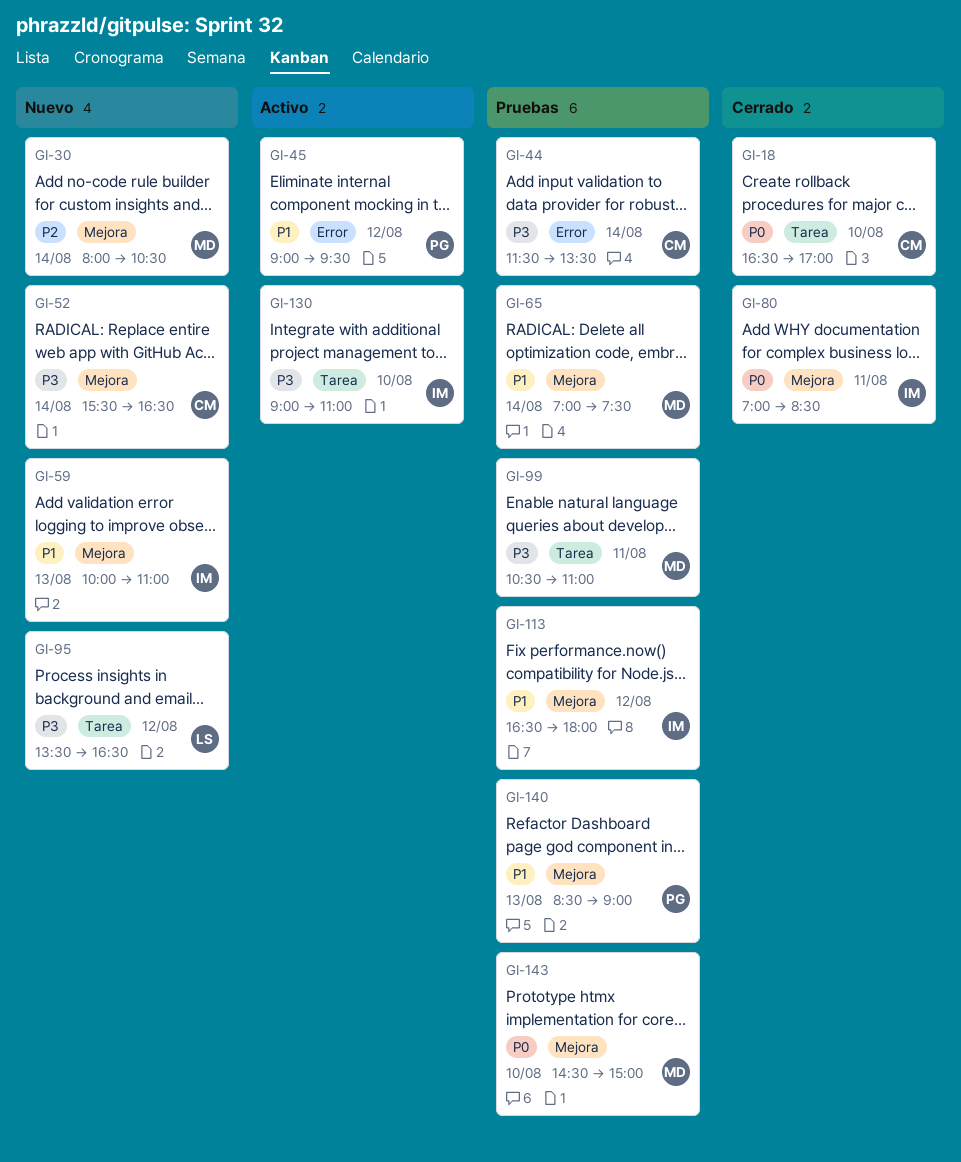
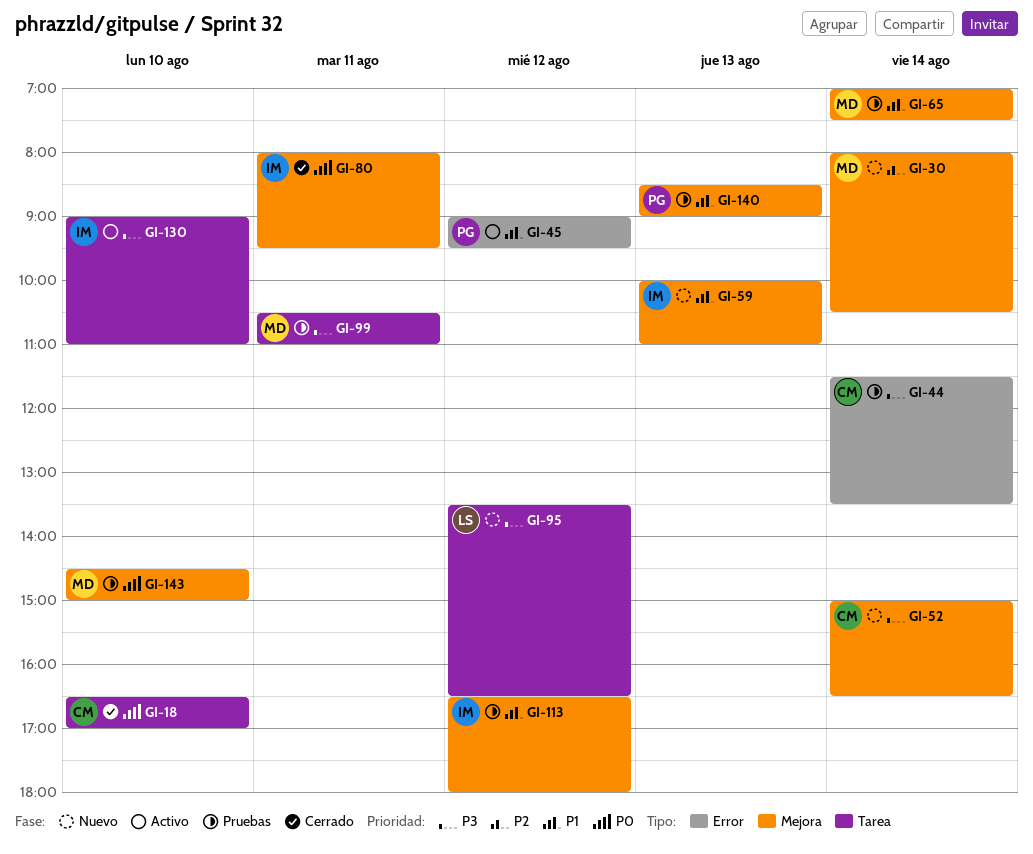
GI-52, begins: 15:30 -> 15:00
GI-80, begins: 07:00 -> 08:00
GI-80, ends: 08:30 -> 09:30

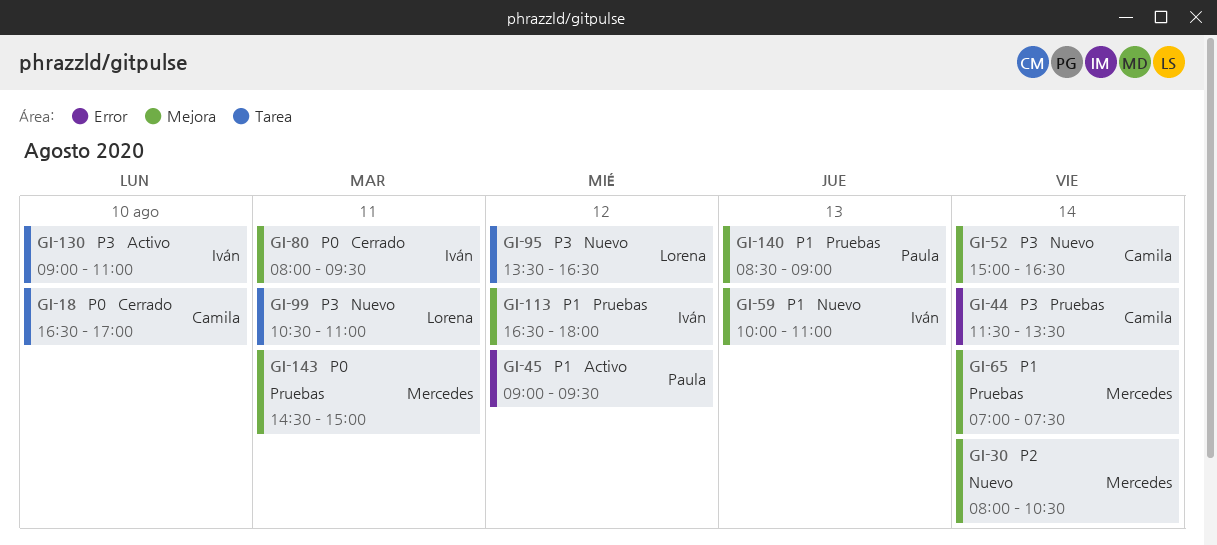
GI-99, status: Pruebas -> Nuevo
GI-99, owner: Mercedes -> Lorena
GI-143, day: Aug 10 -> Aug 11

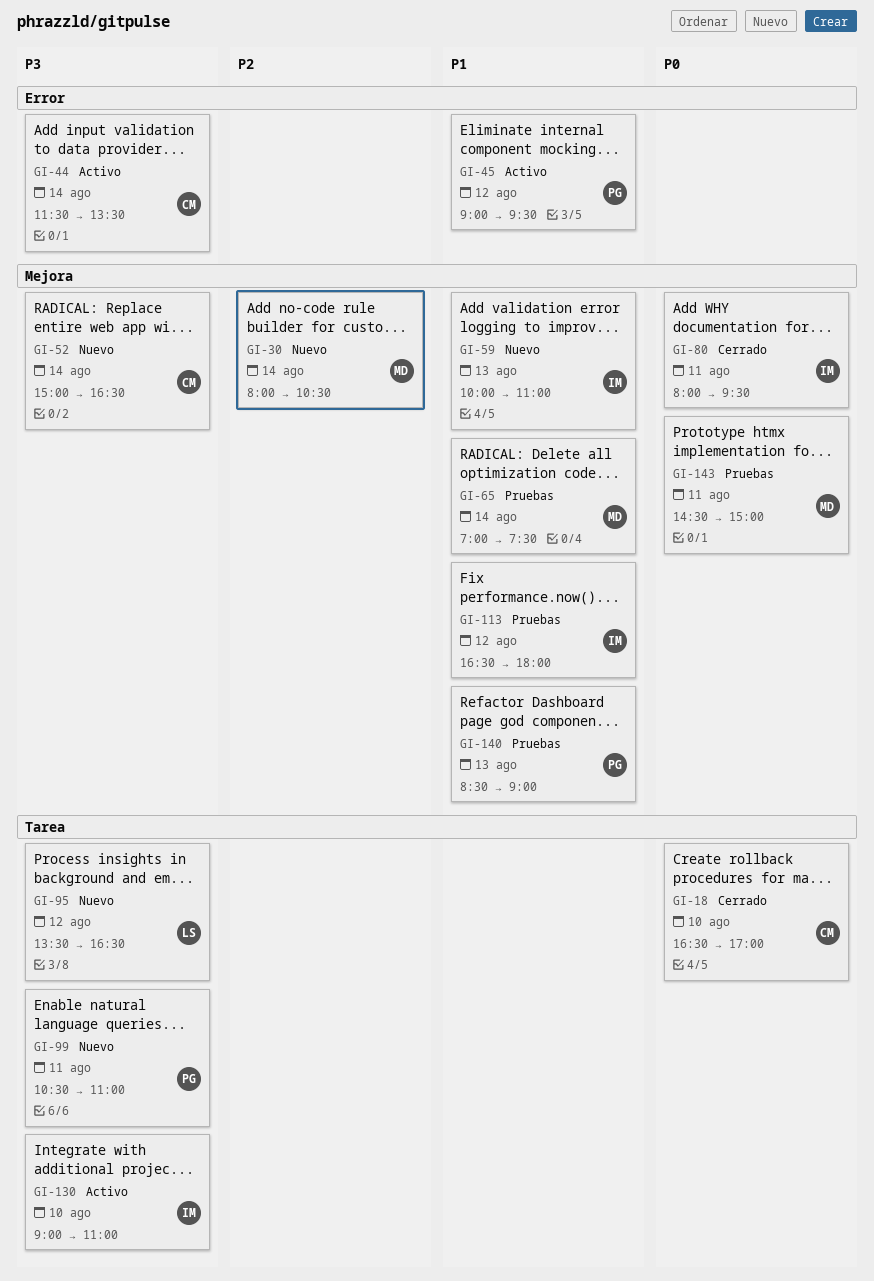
GI-44, status: Pruebas -> Activo
GI-99, owner: Lorena -> Paula

